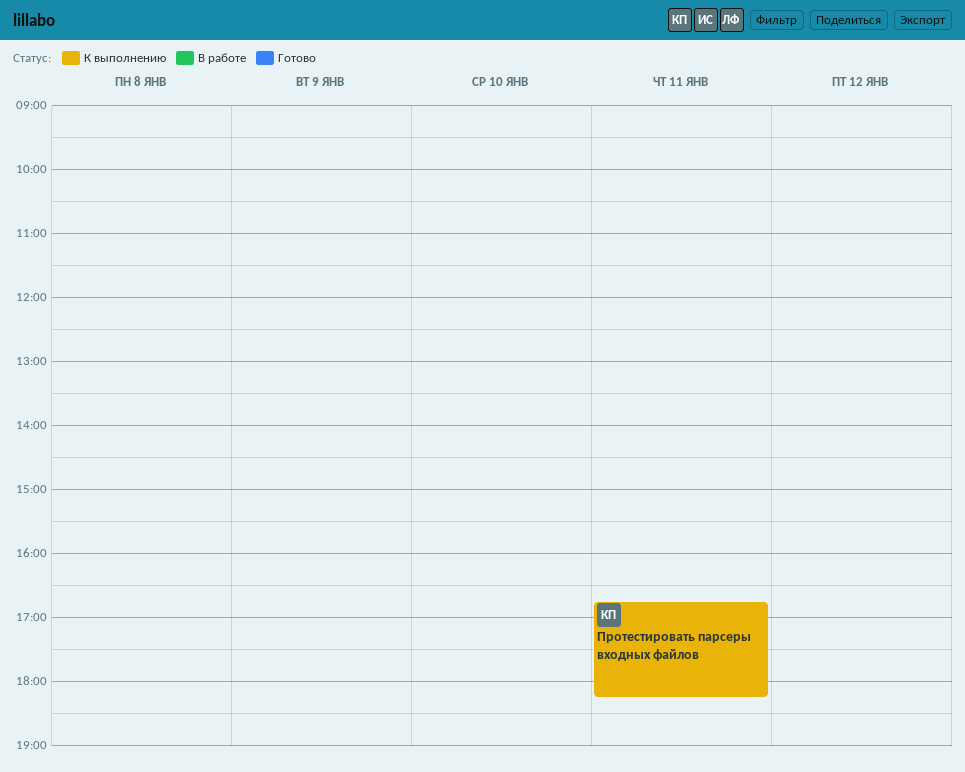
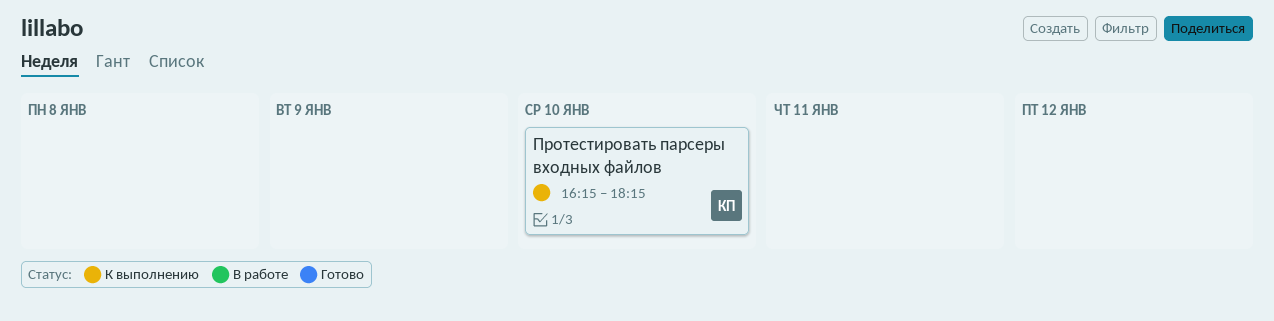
Протестировать парсеры входных файлов, day: Jan 11 -> Jan 10
Протестировать парсеры входных файлов, begins: 16:45 -> 16:15

